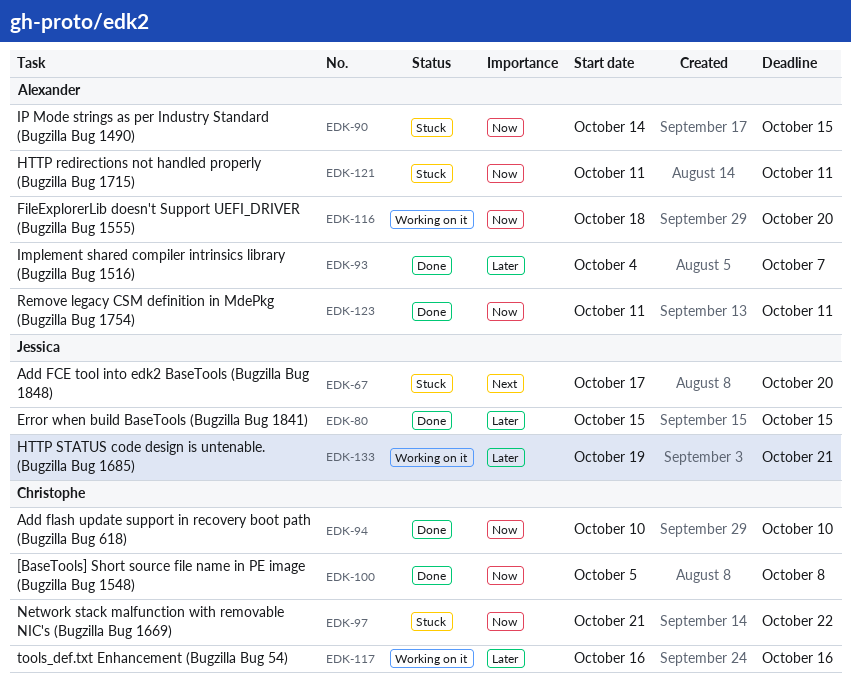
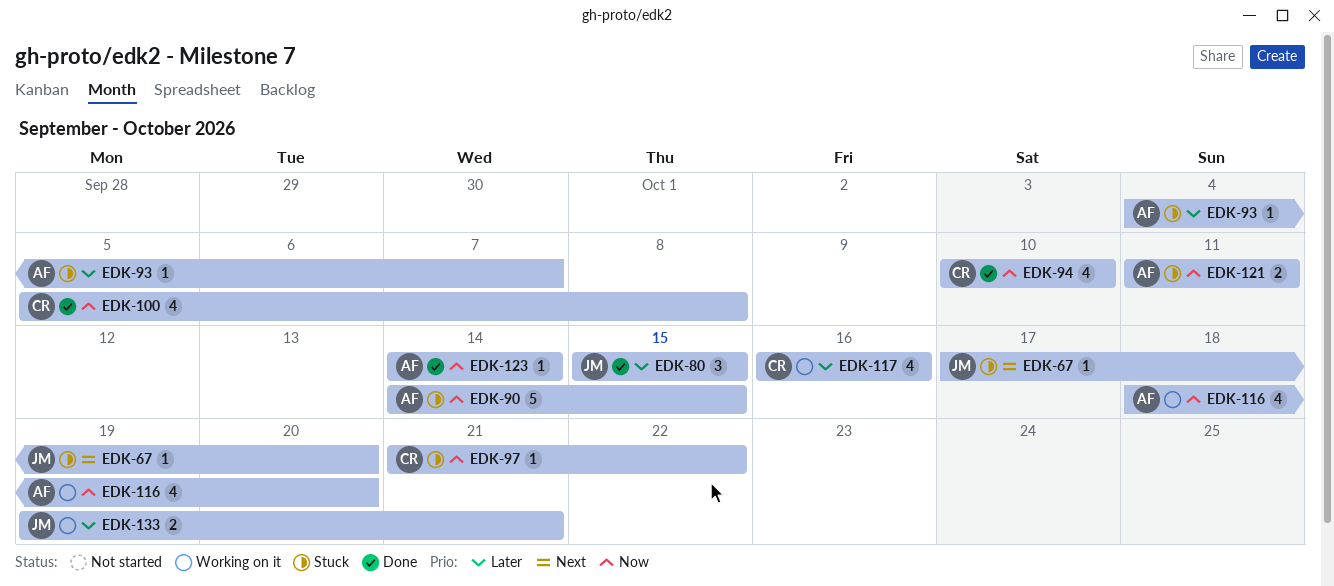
EDK-93, status: Done -> Stuck
EDK-123, start: Oct 11 -> Oct 14
EDK-123, due: Oct 11 -> Oct 14

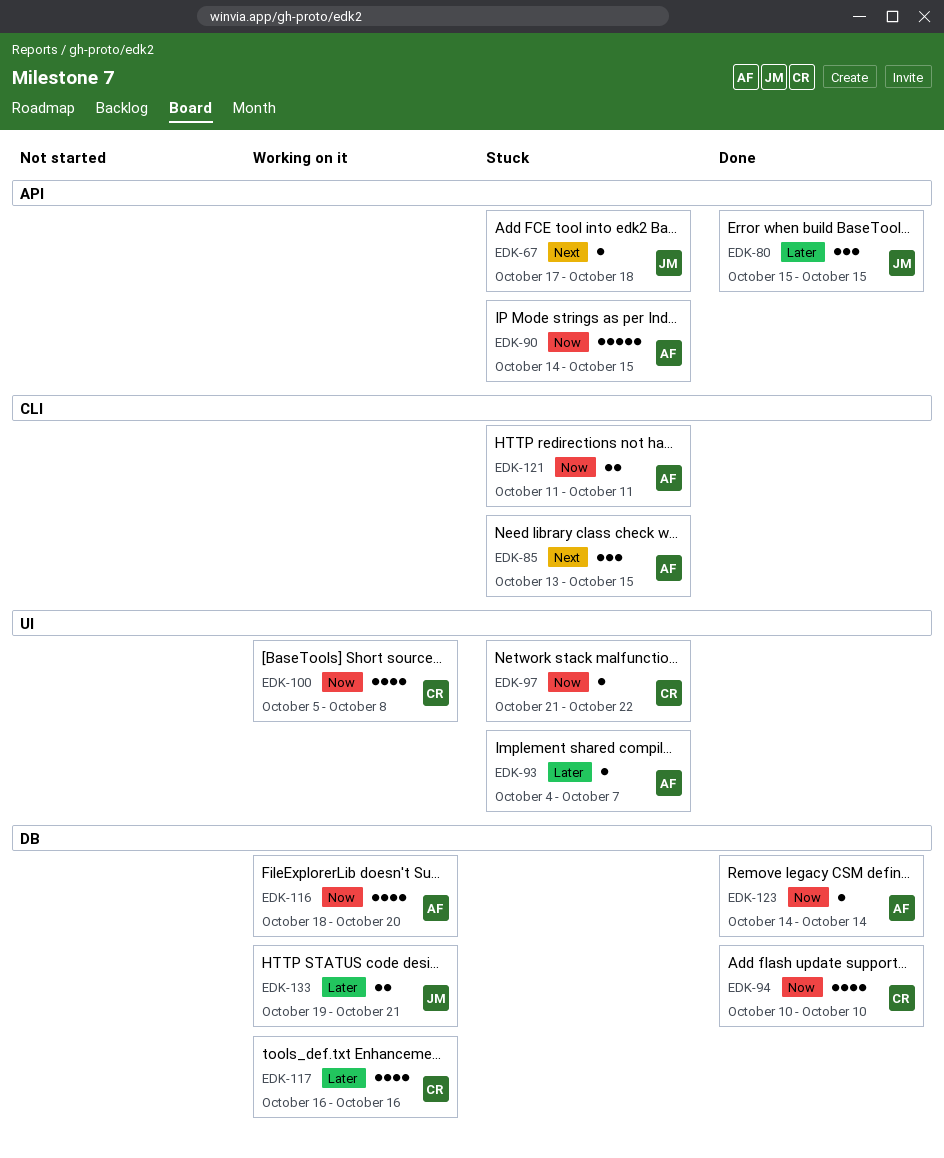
EDK-67, due: Oct 20 -> Oct 18
EDK-85: none -> present
EDK-100, status: Done -> Working on it

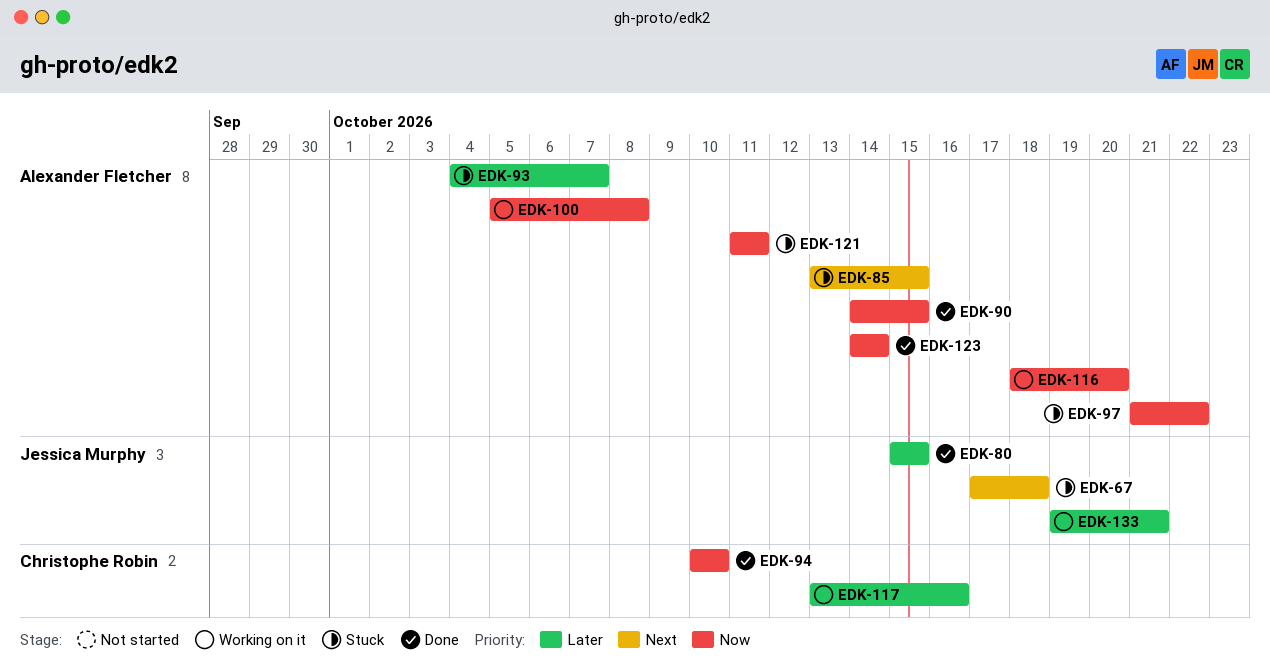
EDK-90, status: Stuck -> Done
EDK-97, owner: Christophe Robin -> Alexander Fletcher
EDK-100, owner: Christophe Robin -> Alexander Fletcher
EDK-117, start: Oct 16 -> Oct 13

